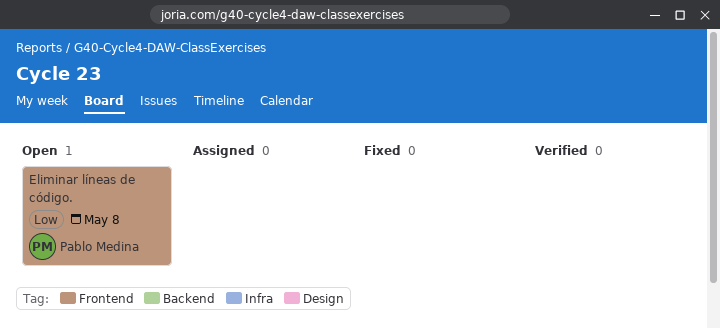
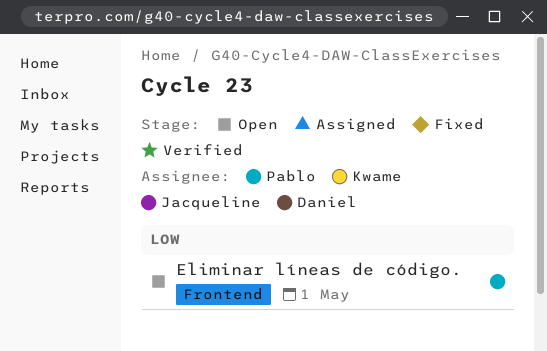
Eliminar líneas de código., due: May 8 -> May 1

